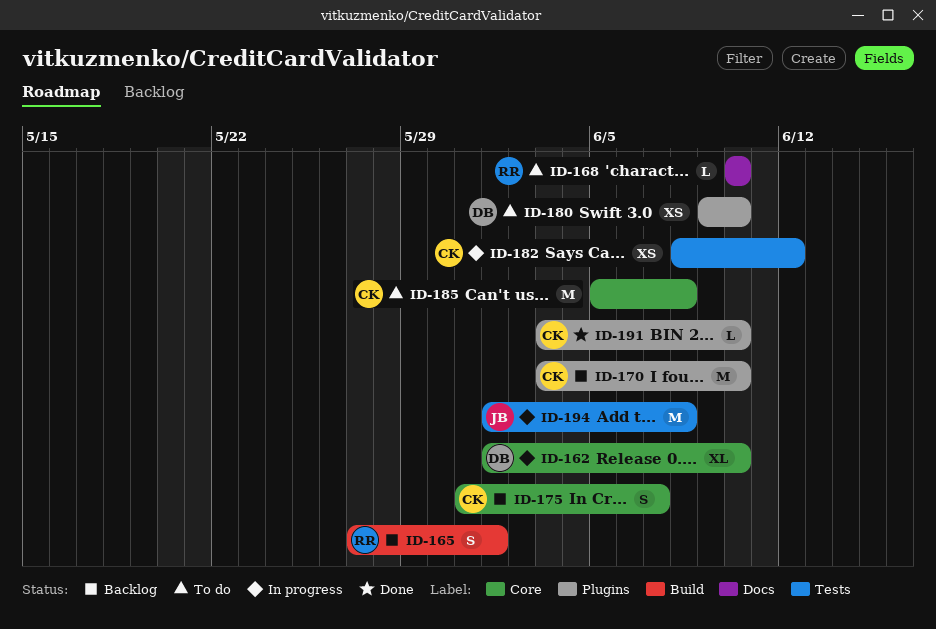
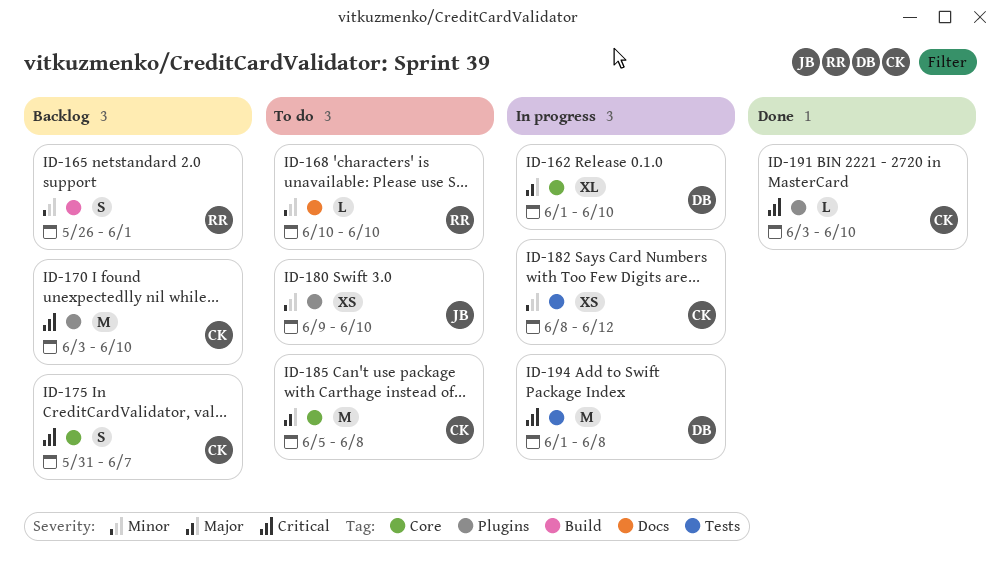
ID-165, start: May 27 -> May 26
ID-180, owner: DB -> JB
ID-194, owner: JB -> DB

